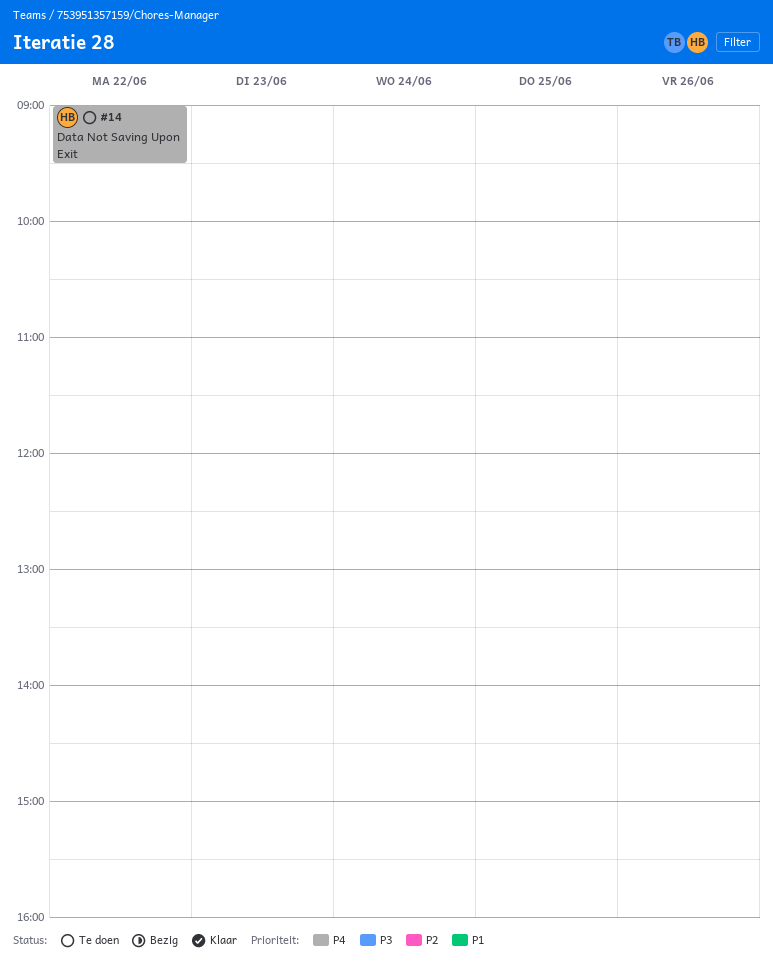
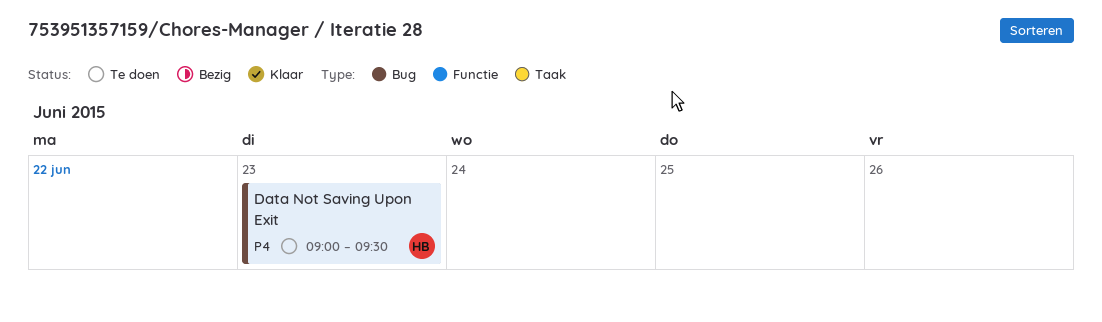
Data Not Saving Upon Exit, day: Jun 22 -> Jun 23

